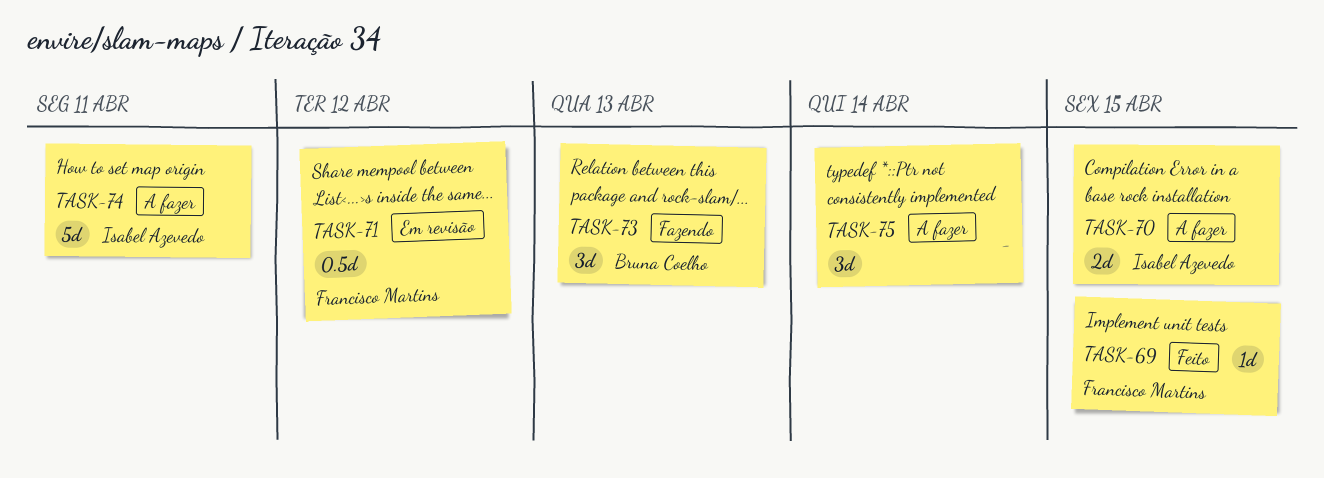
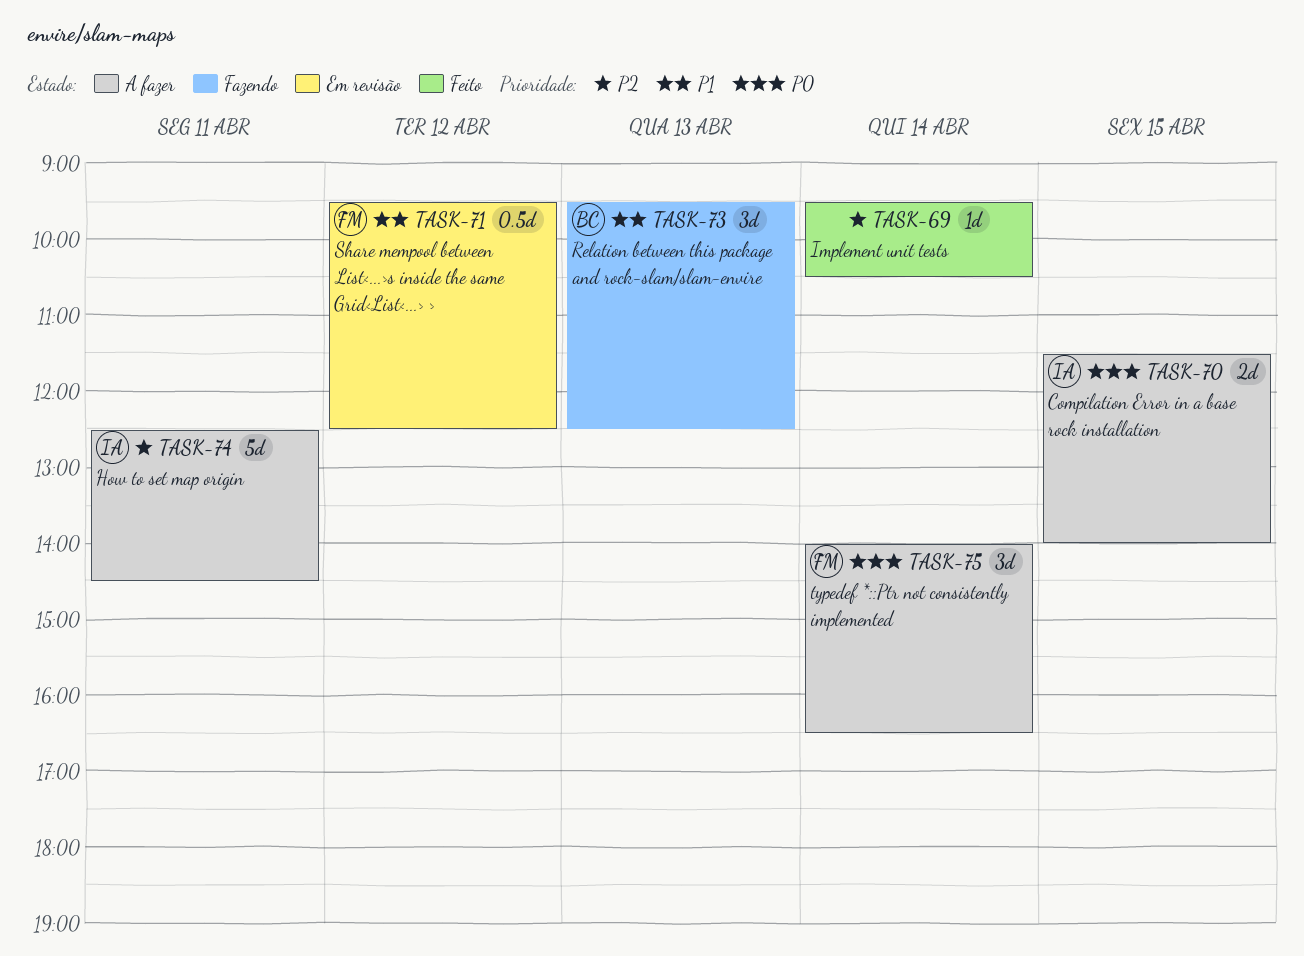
TASK-69, owner: Francisco Martins -> none
TASK-69, day: Apr 15 -> Apr 14
TASK-75, owner: none -> Francisco Martins

